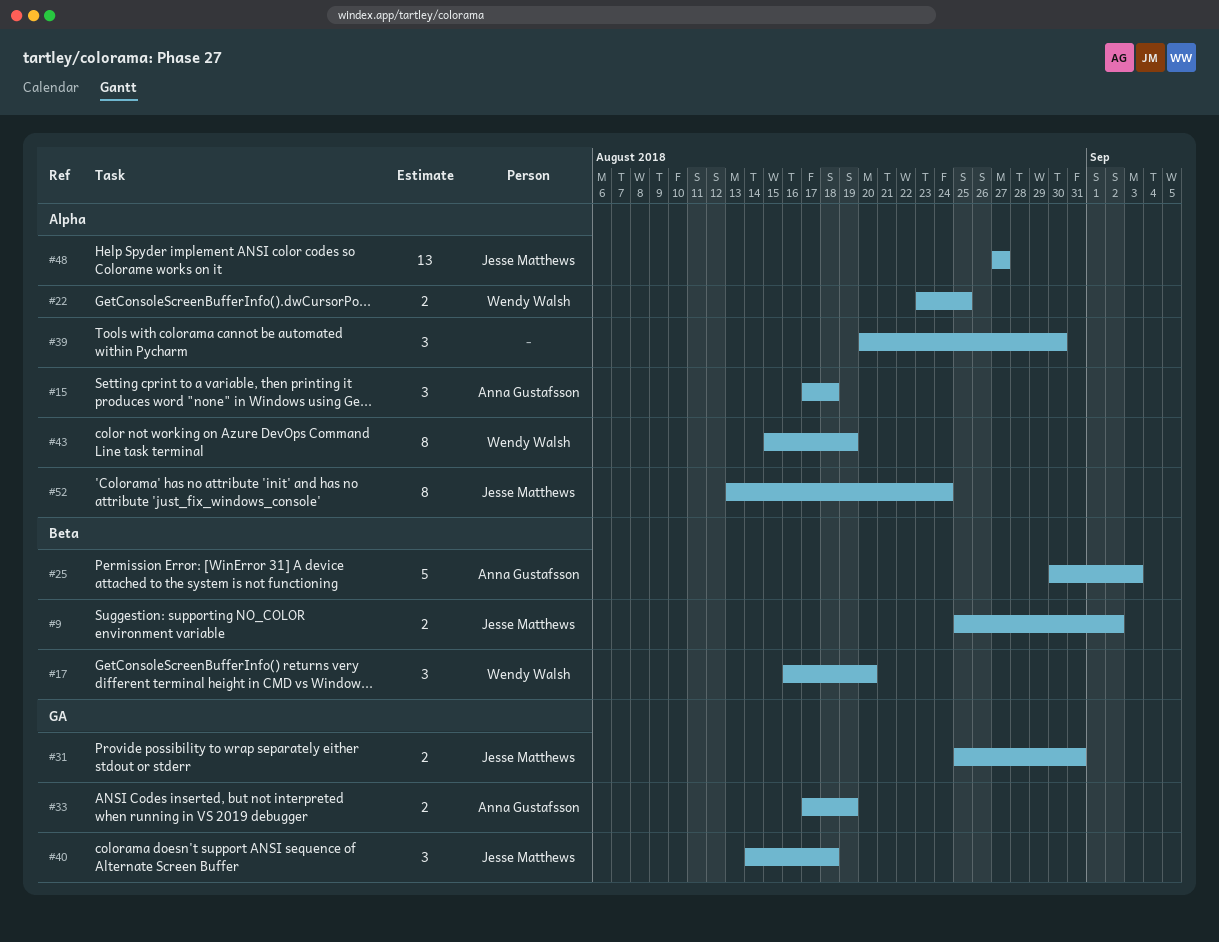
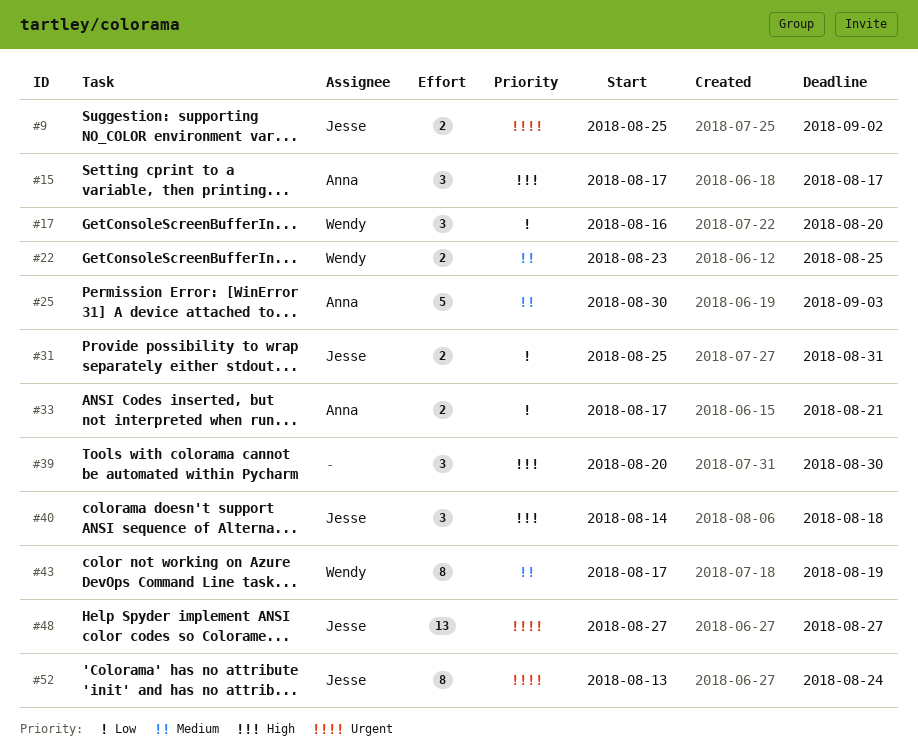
#15, due: Aug 18 -> Aug 17
#33, due: Aug 19 -> Aug 21
#43, start: Aug 15 -> Aug 17

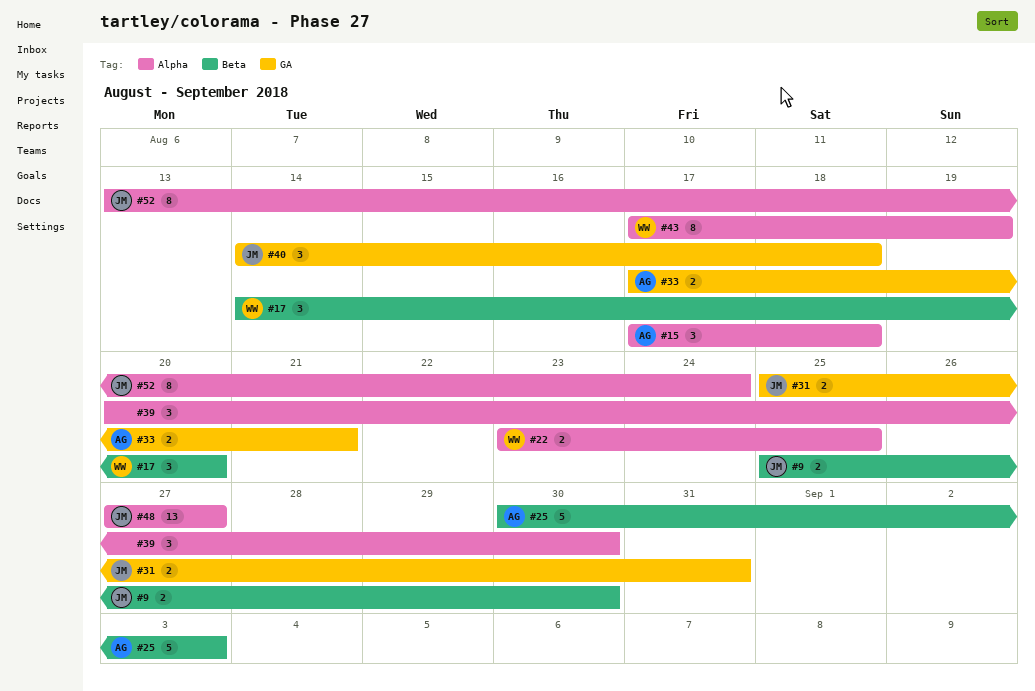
#9, due: Sep 2 -> Aug 30
#15, due: Aug 17 -> Aug 18
#17, start: Aug 16 -> Aug 14

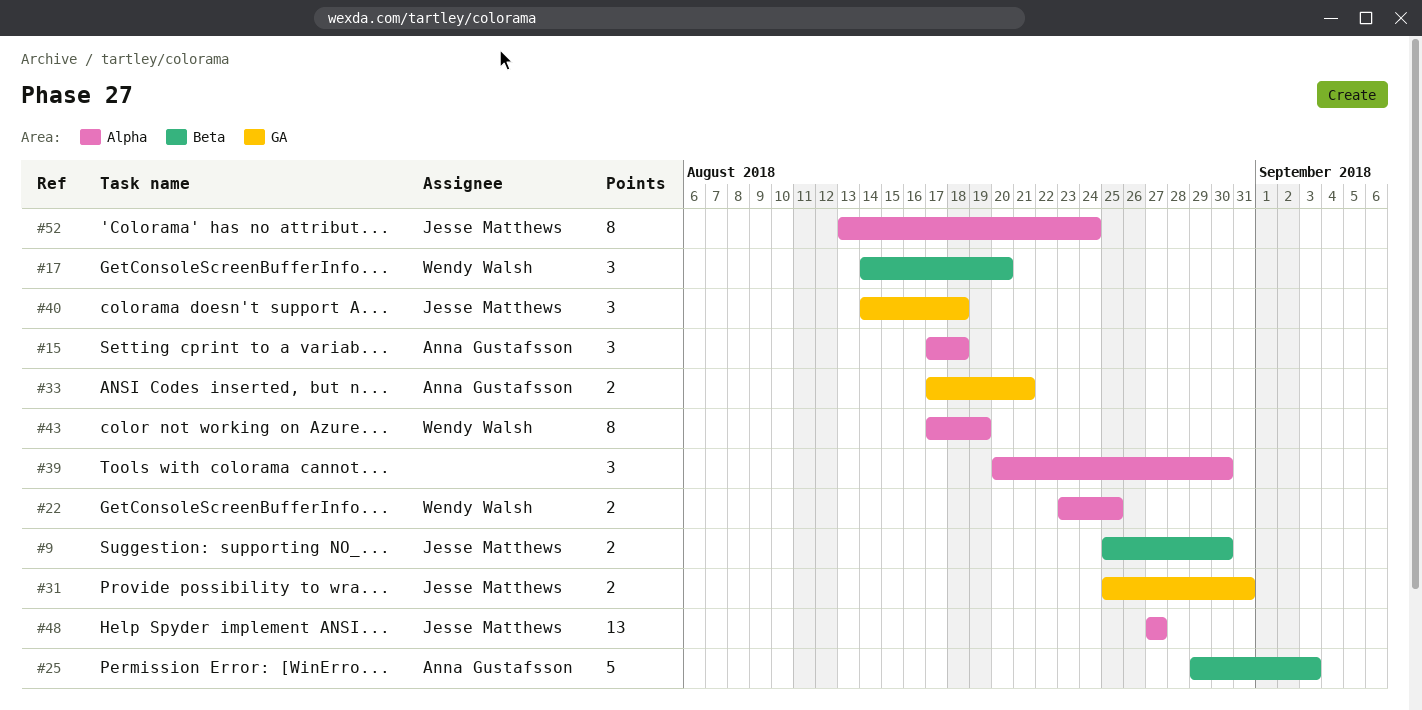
#25, start: Aug 30 -> Aug 29

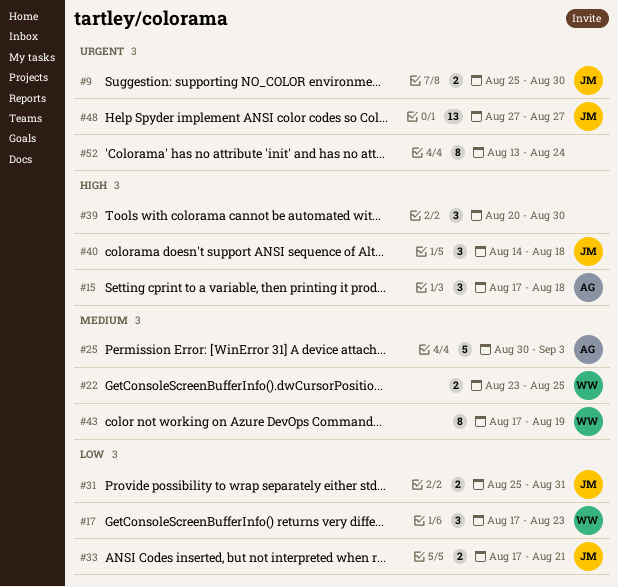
#17, start: Aug 14 -> Aug 17
#17, due: Aug 20 -> Aug 23
#25, start: Aug 29 -> Aug 30
#33, owner: Anna Gustafsson -> Jesse Matthews
#52, owner: Jesse Matthews -> none

